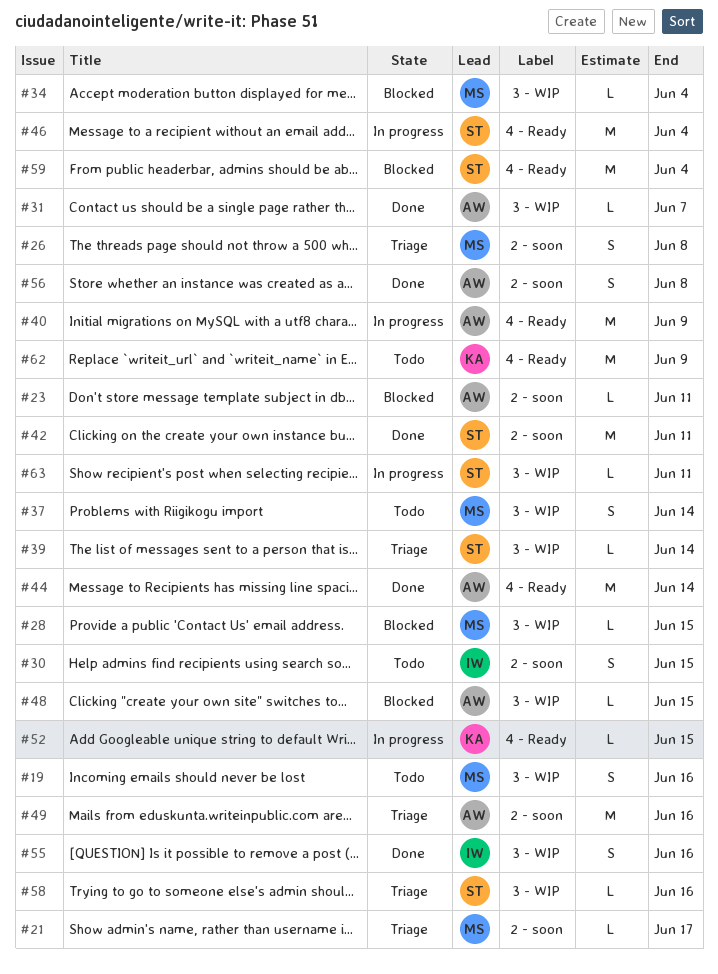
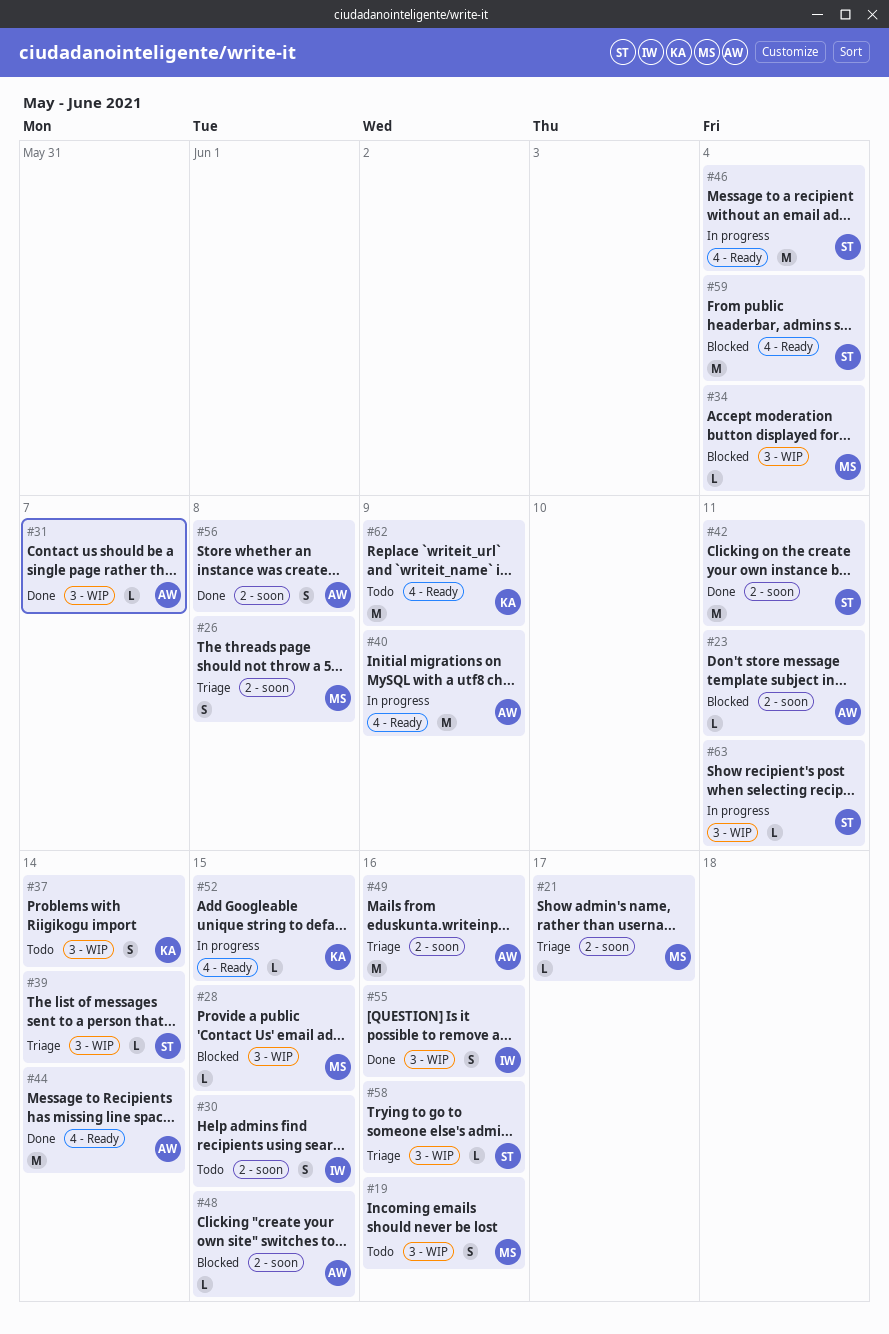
#37, owner: MS -> KA
#48, label: 3 - WIP -> 2 - soon

